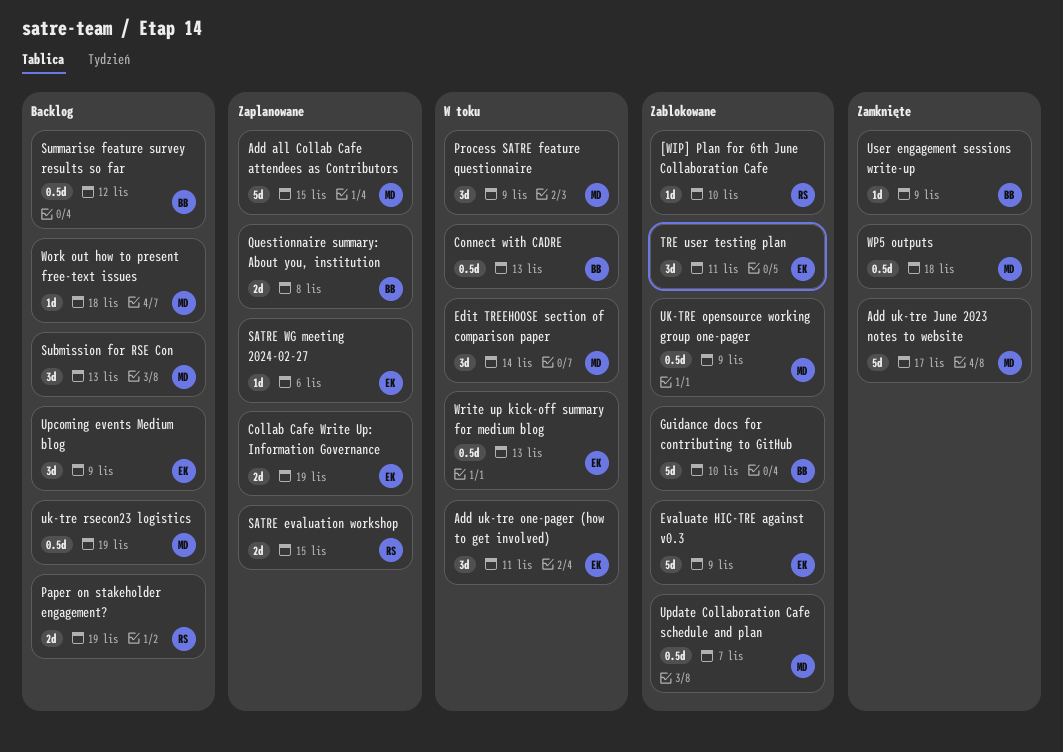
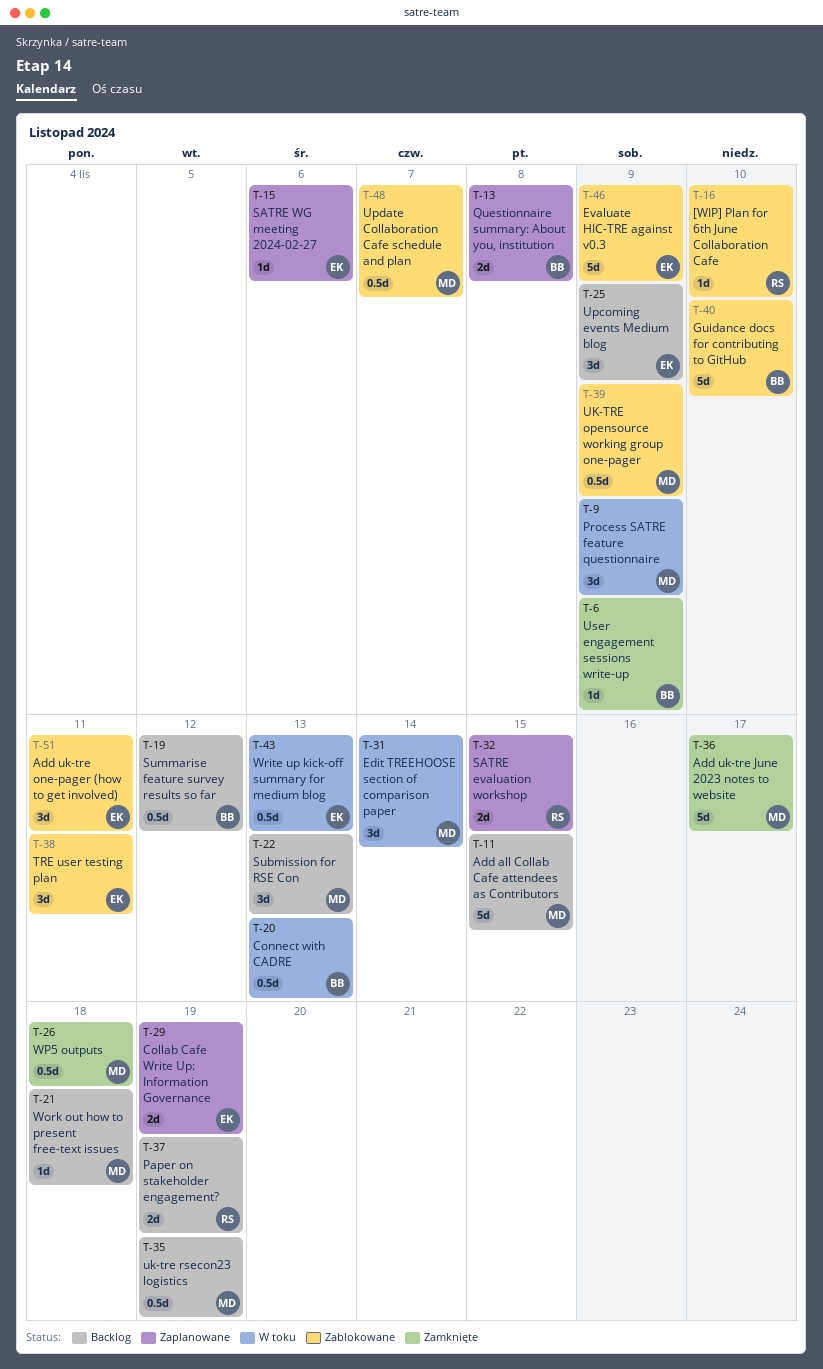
Add all Collab Cafe attendees as Contributors, status: Zaplanowane -> Backlog
Add uk-tre one-pager (how to get involved), status: W toku -> Zablokowane

